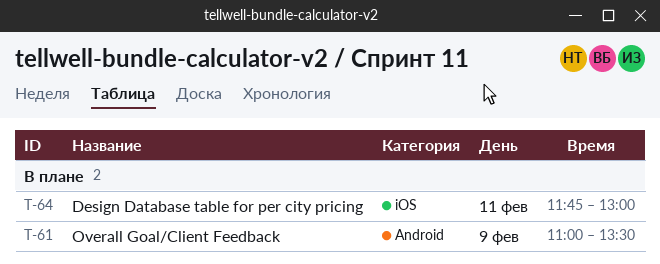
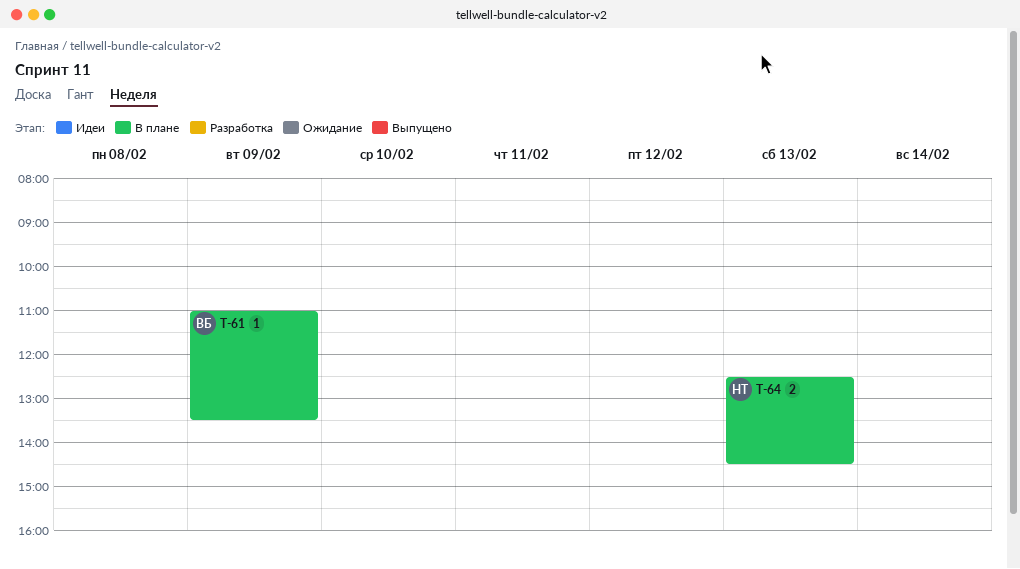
T-64, day: Feb 11 -> Feb 13
T-64, begins: 11:45 -> 12:30
T-64, ends: 13:00 -> 14:30

